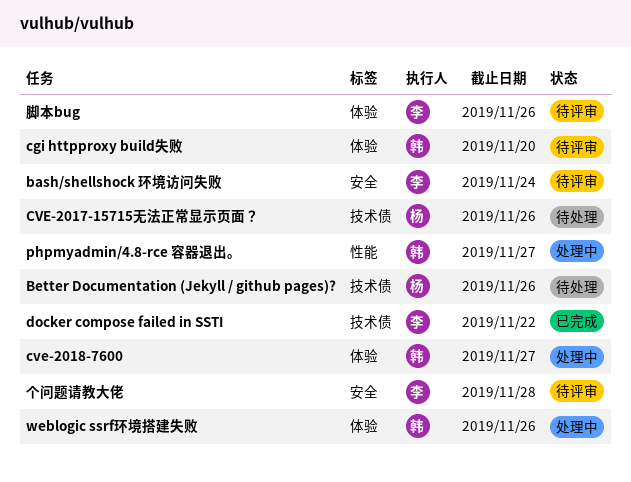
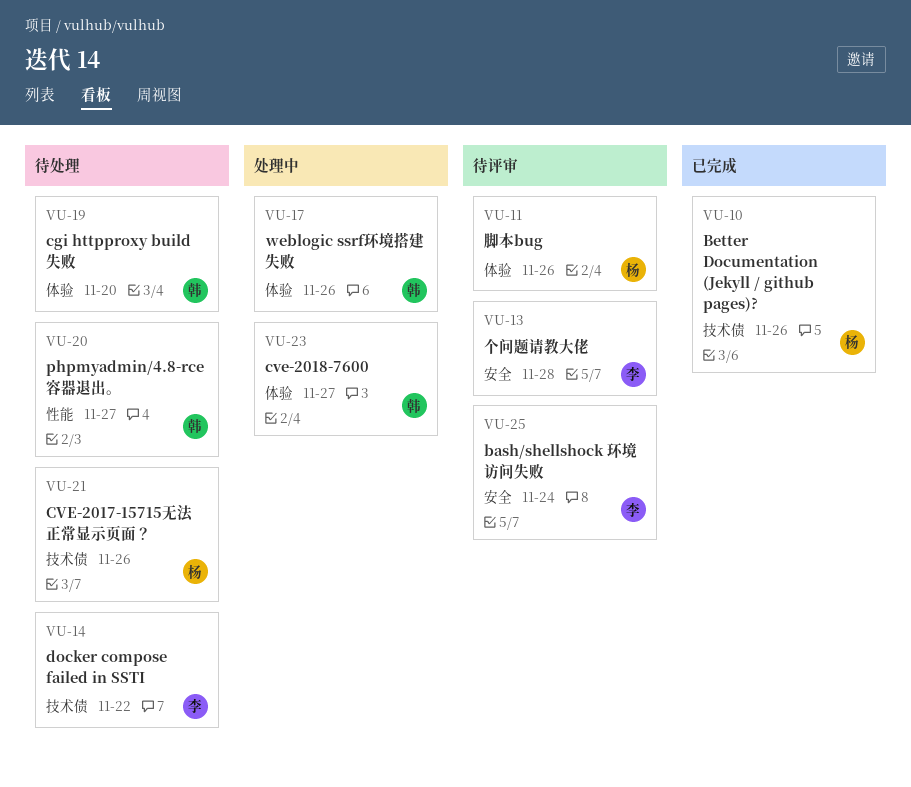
Better Documentation (Jekyll / github pages)?, status: 待处理 -> 已完成
cgi httpproxy build失败, status: 待评审 -> 待处理
docker compose failed in SSTI, status: 已完成 -> 待处理
phpmyadmin/4.8-rce 容器退出。, status: 处理中 -> 待处理
脚本bug, owner: 李 -> 杨

